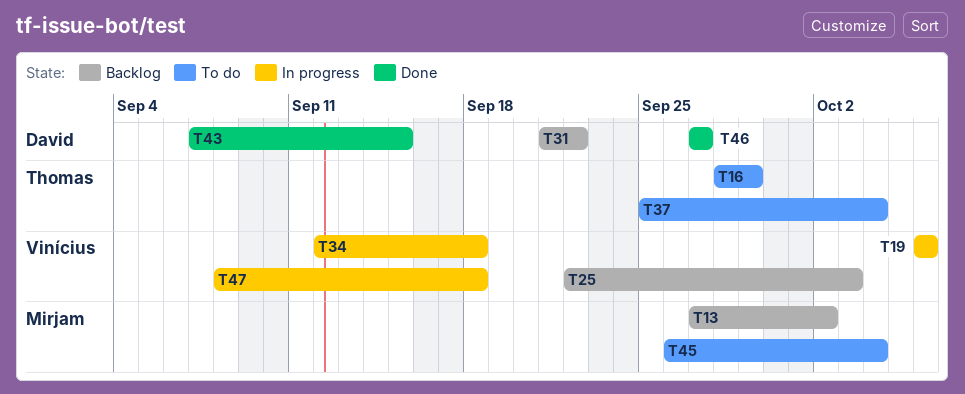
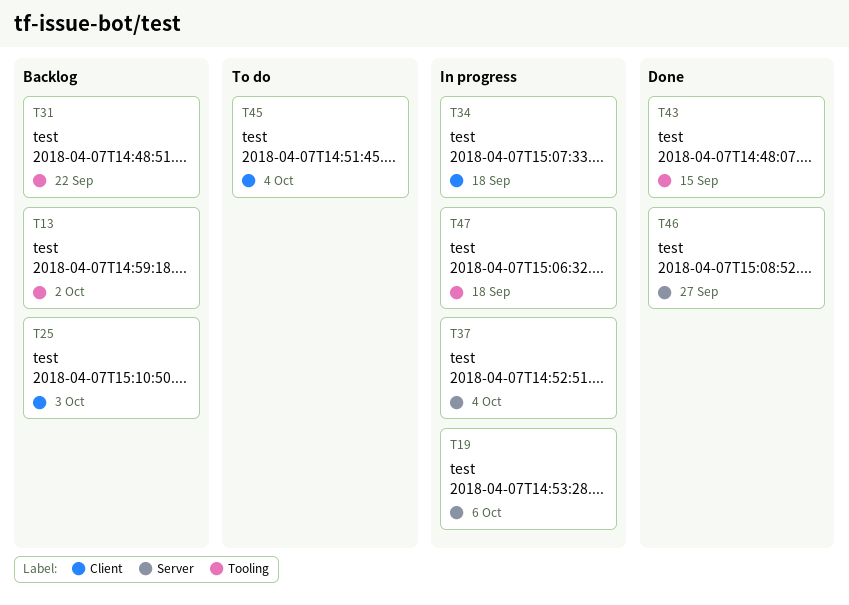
T16: present -> none
T37, status: To do -> In progress

